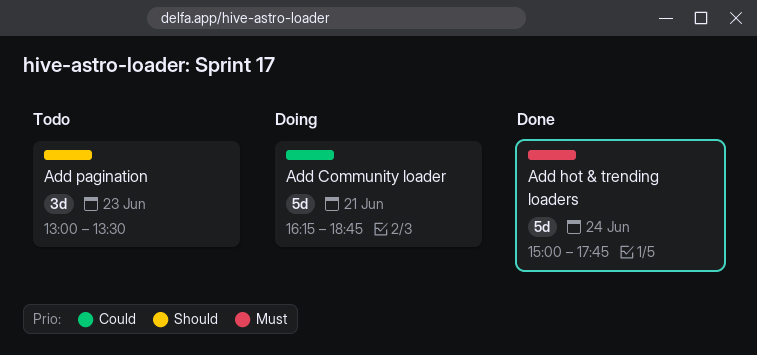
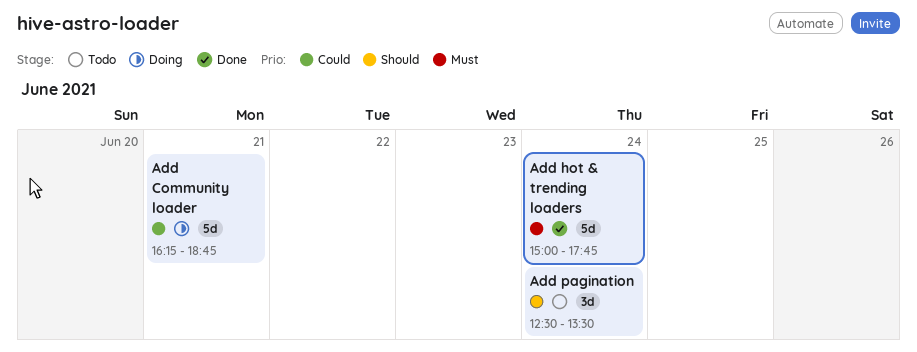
Add pagination, day: Jun 23 -> Jun 24
Add pagination, begins: 13:00 -> 12:30

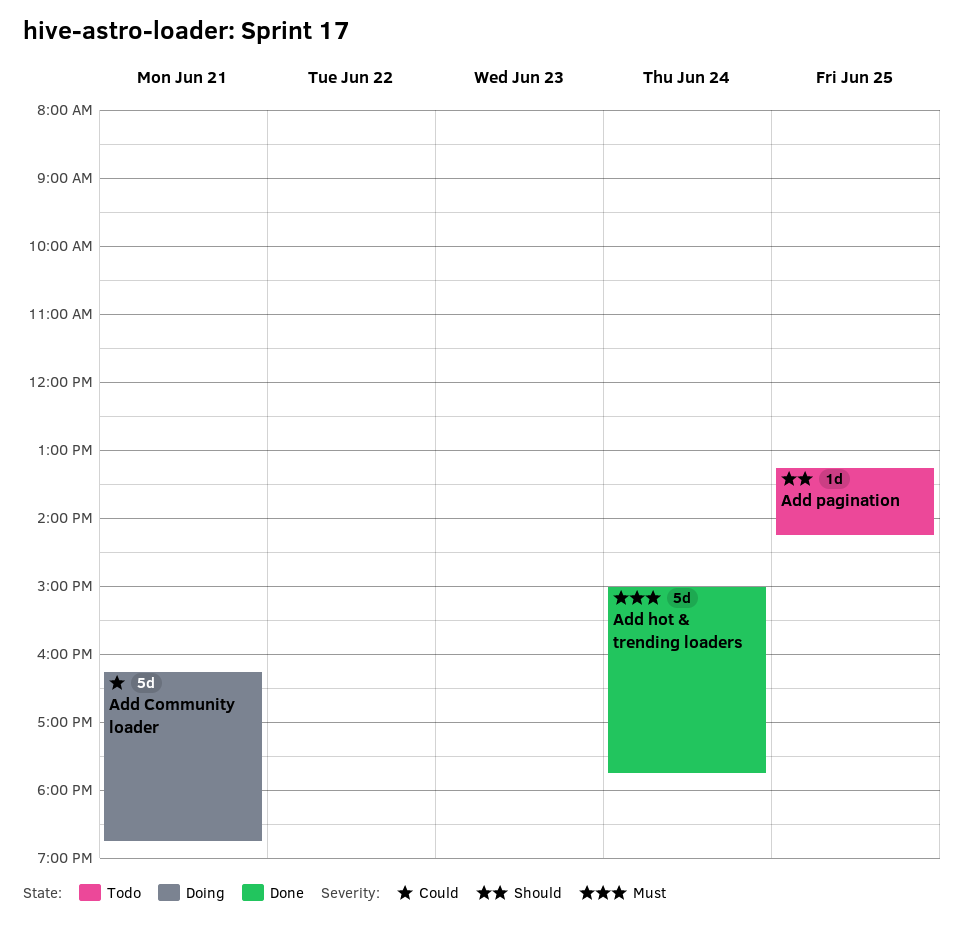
Add pagination, estimate: 3d -> 1d
Add pagination, day: Jun 24 -> Jun 25
Add pagination, begins: 12:30 -> 13:15
Add pagination, ends: 13:30 -> 14:15

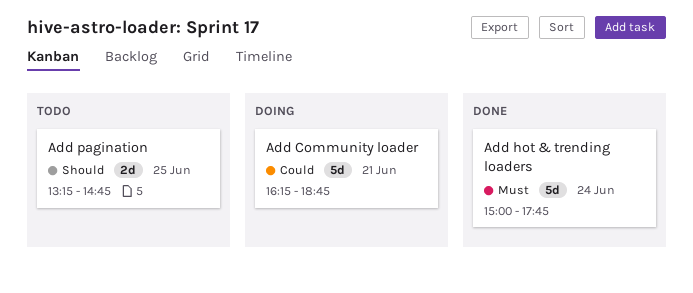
Add pagination, estimate: 1d -> 2d
Add pagination, ends: 14:15 -> 14:45

